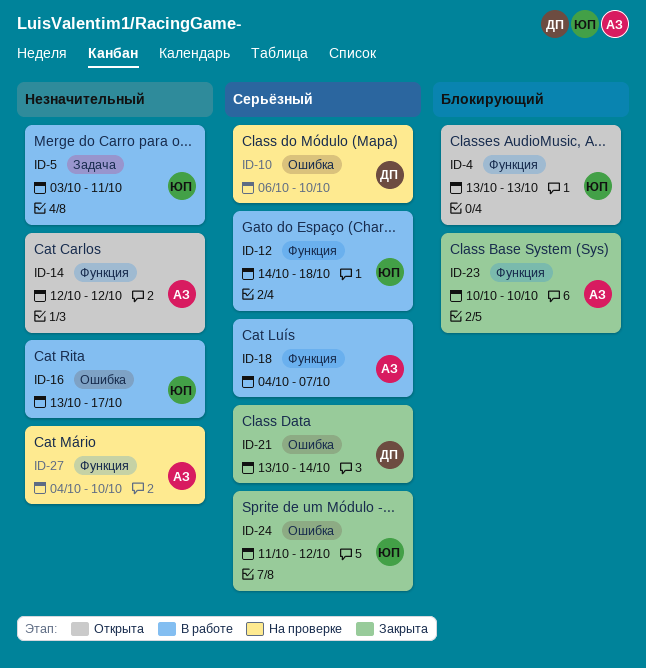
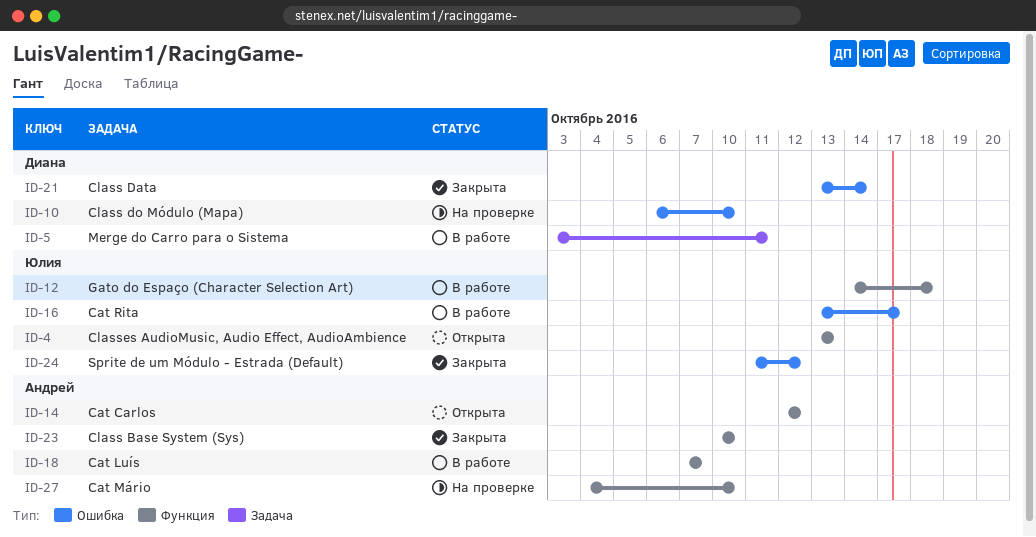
ID-5, owner: Юлия -> Диана
ID-18, start: Oct 4 -> Oct 7

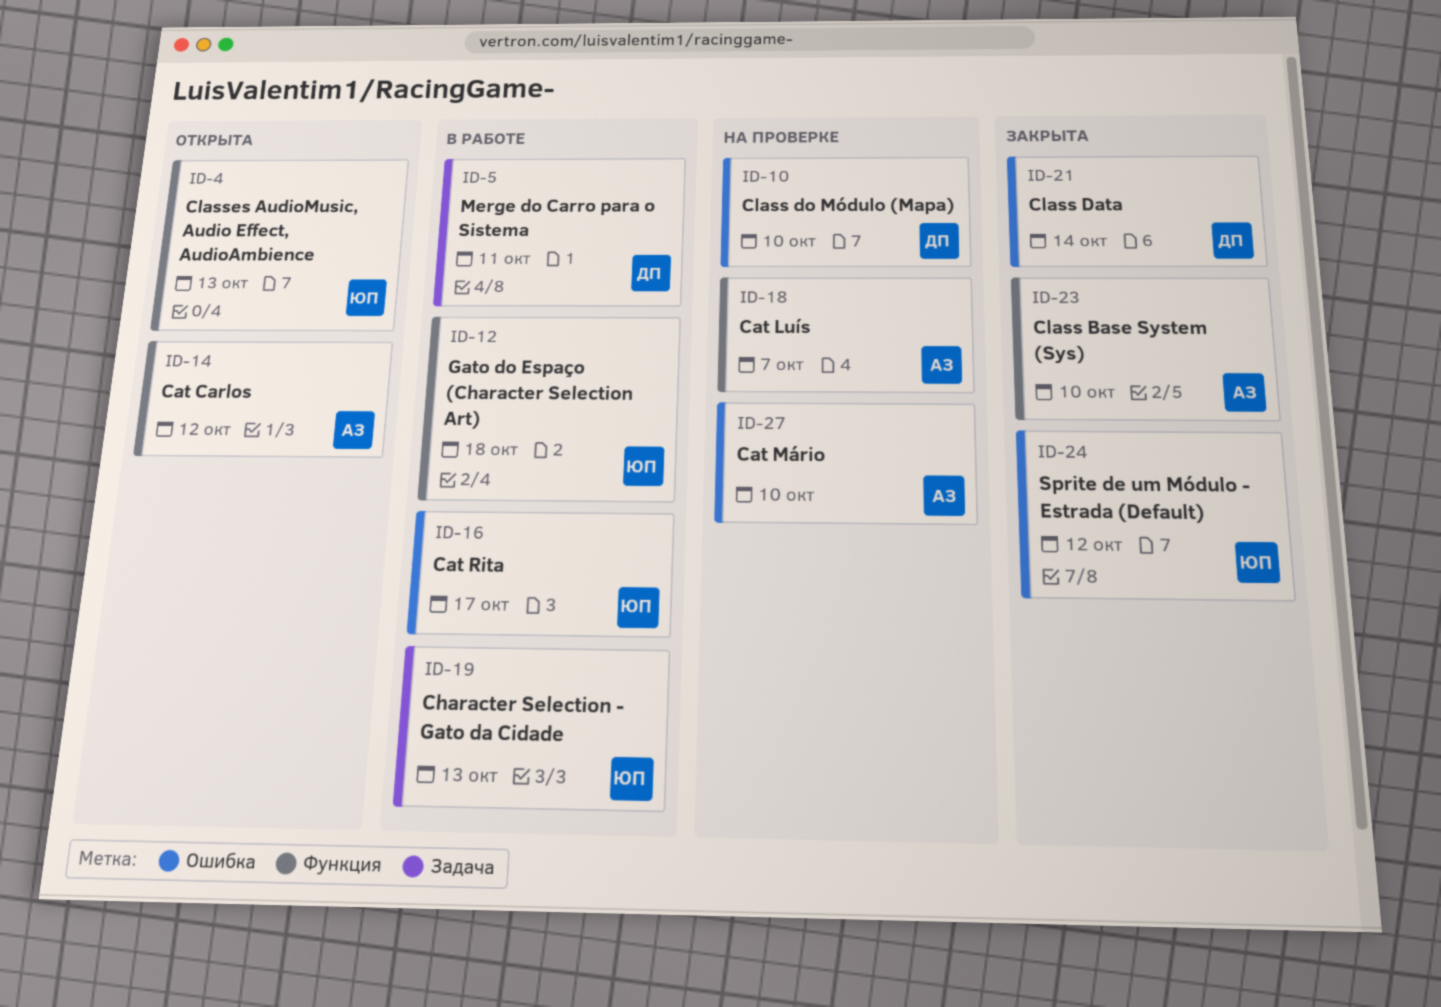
ID-18, status: В работе -> На проверке
ID-19: none -> present
ID-27, label: Функция -> Ошибка

